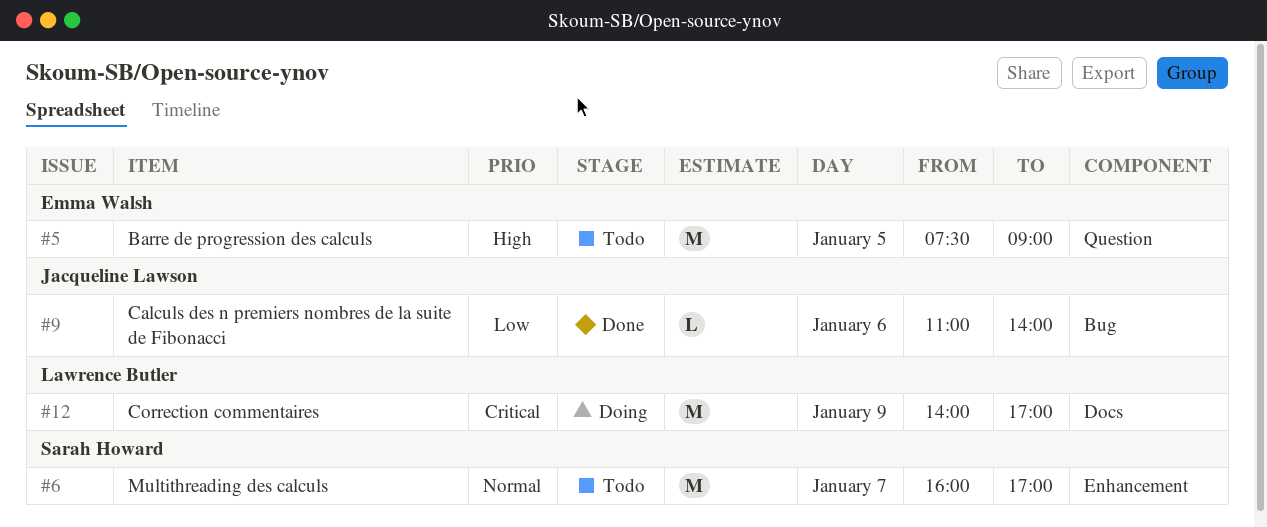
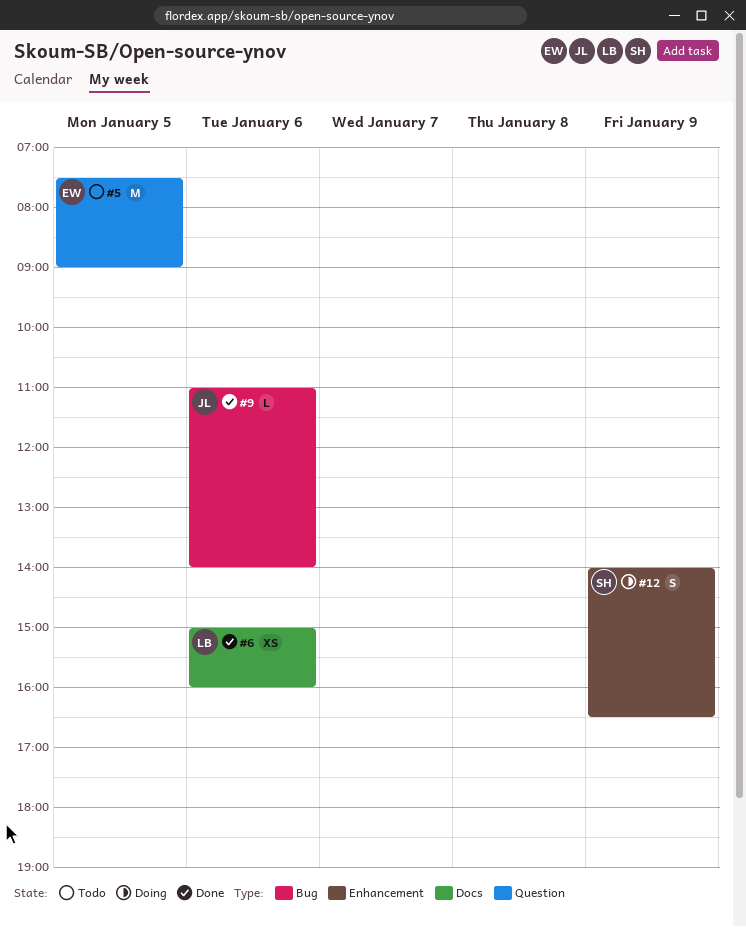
#6, status: Todo -> Done
#6, owner: Sarah Howard -> Lawrence Butler
#6, label: Enhancement -> Docs
#6, estimate: M -> XS
#6, day: Jan 7 -> Jan 6
#6, begins: 16:00 -> 15:00
#6, ends: 17:00 -> 16:00
#12, owner: Lawrence Butler -> Sarah Howard
#12, label: Docs -> Enhancement
#12, estimate: M -> S
#12, ends: 17:00 -> 16:30

